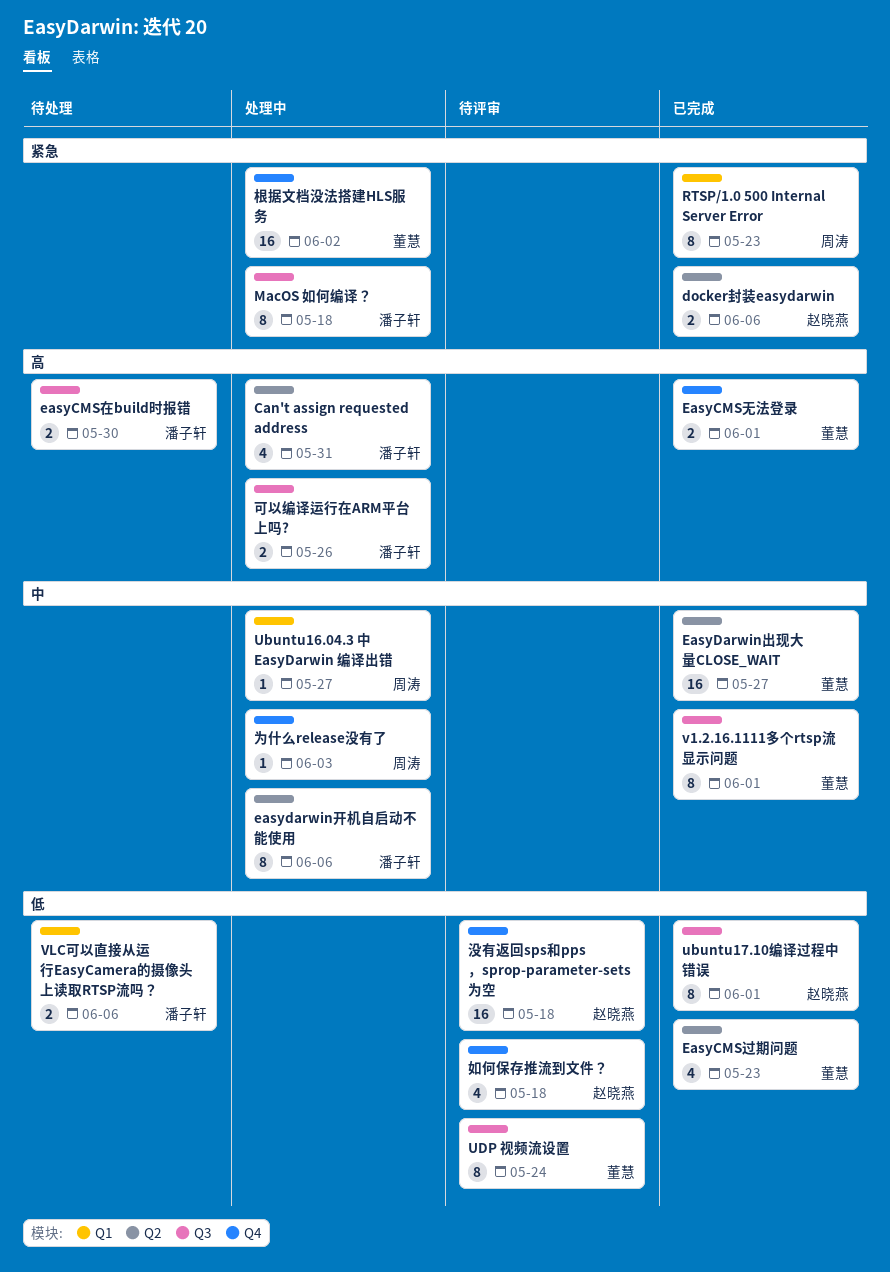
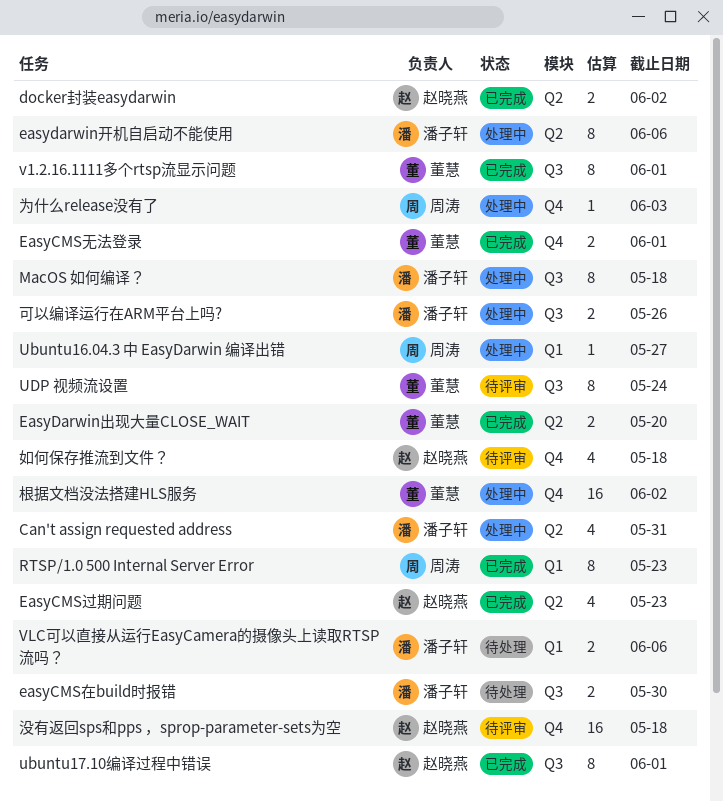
docker封装easydarwin, due: Jun 6 -> Jun 2
EasyCMS过期问题, owner: 董慧 -> 赵晓燕
EasyDarwin出现大量CLOSE_WAIT, estimate: 16 -> 2
EasyDarwin出现大量CLOSE_WAIT, due: May 27 -> May 20

